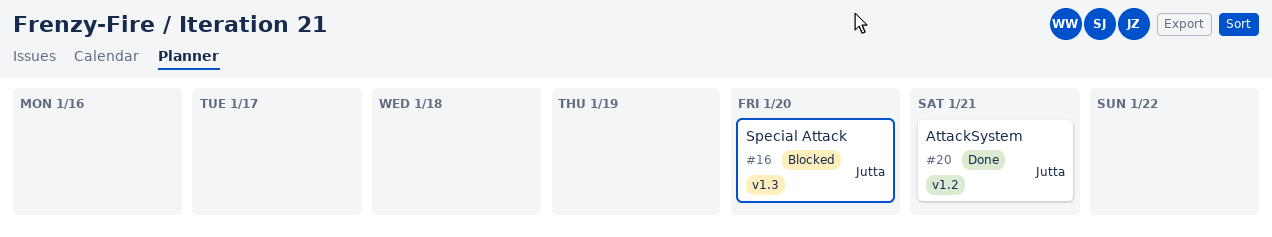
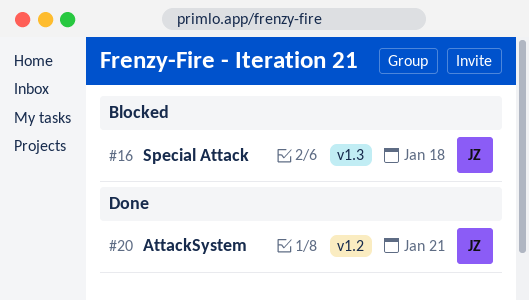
#16, due: Jan 20 -> Jan 18

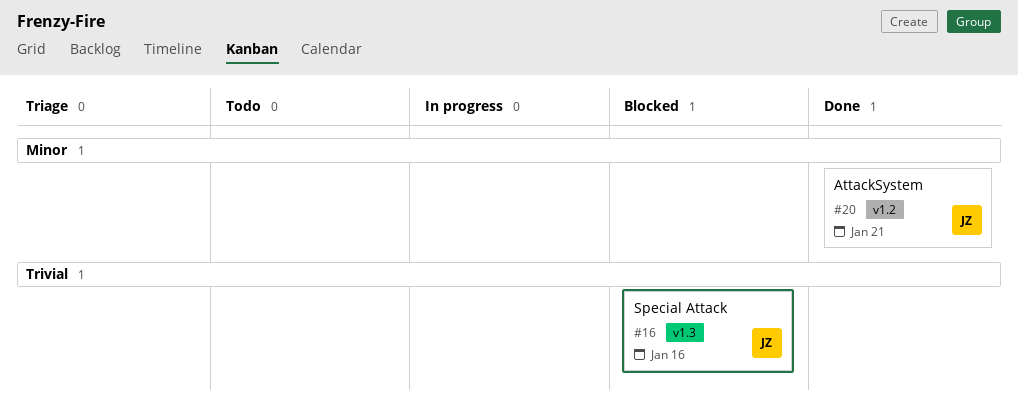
#16, due: Jan 18 -> Jan 16

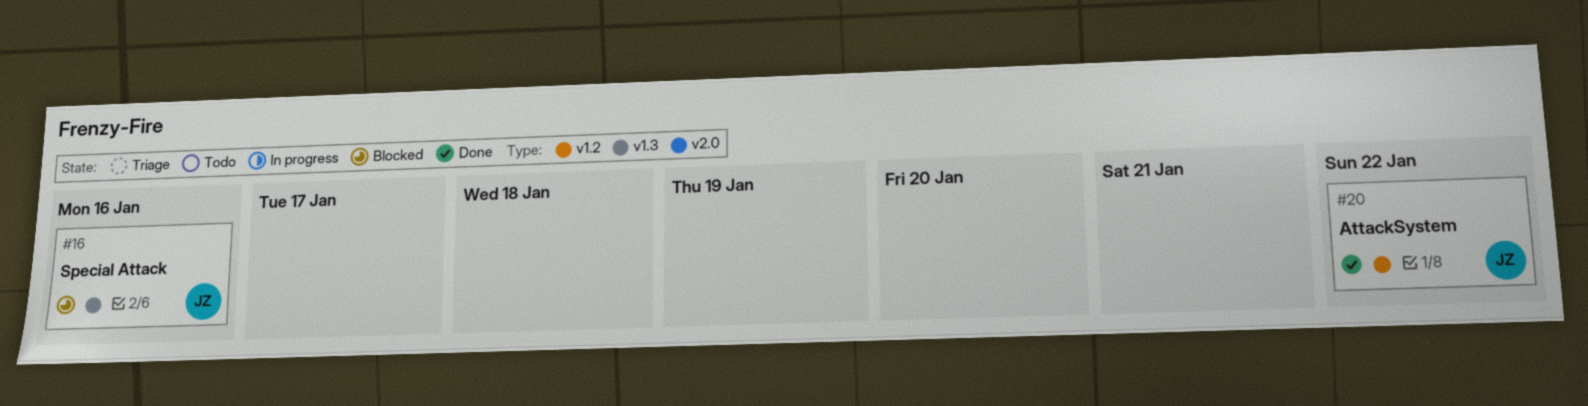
#20, due: Jan 21 -> Jan 22

